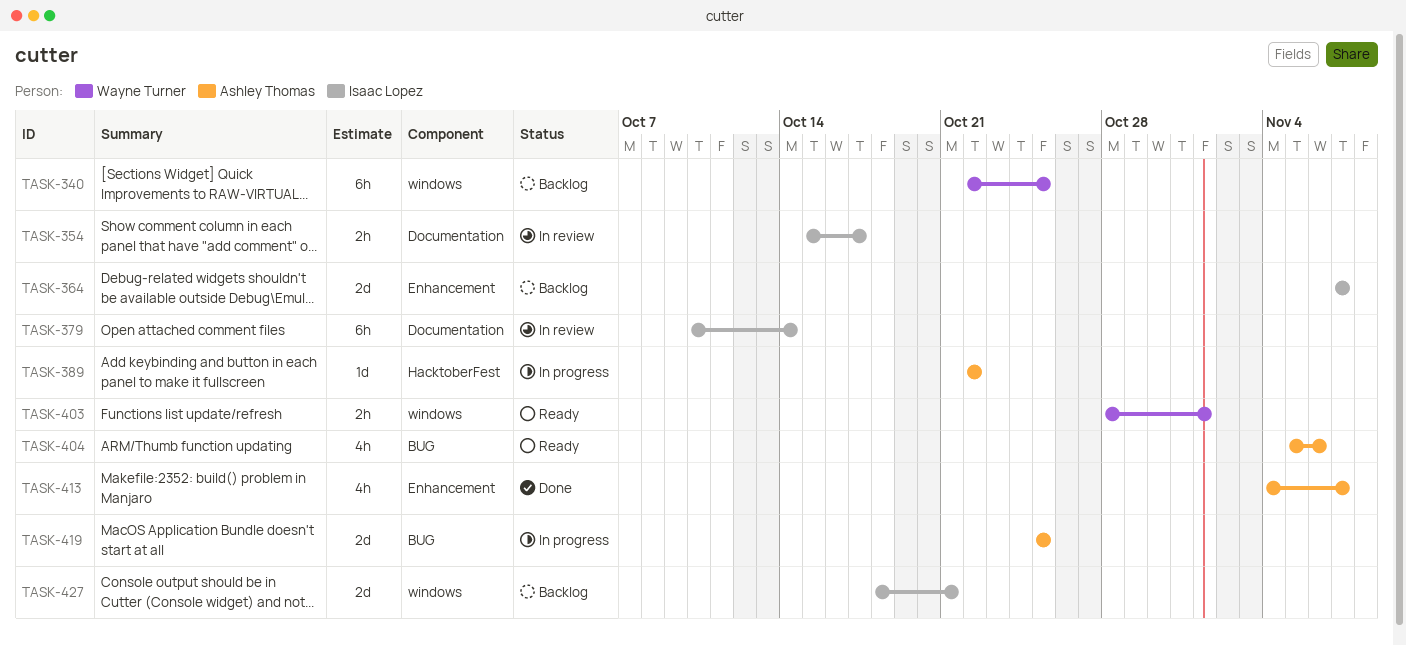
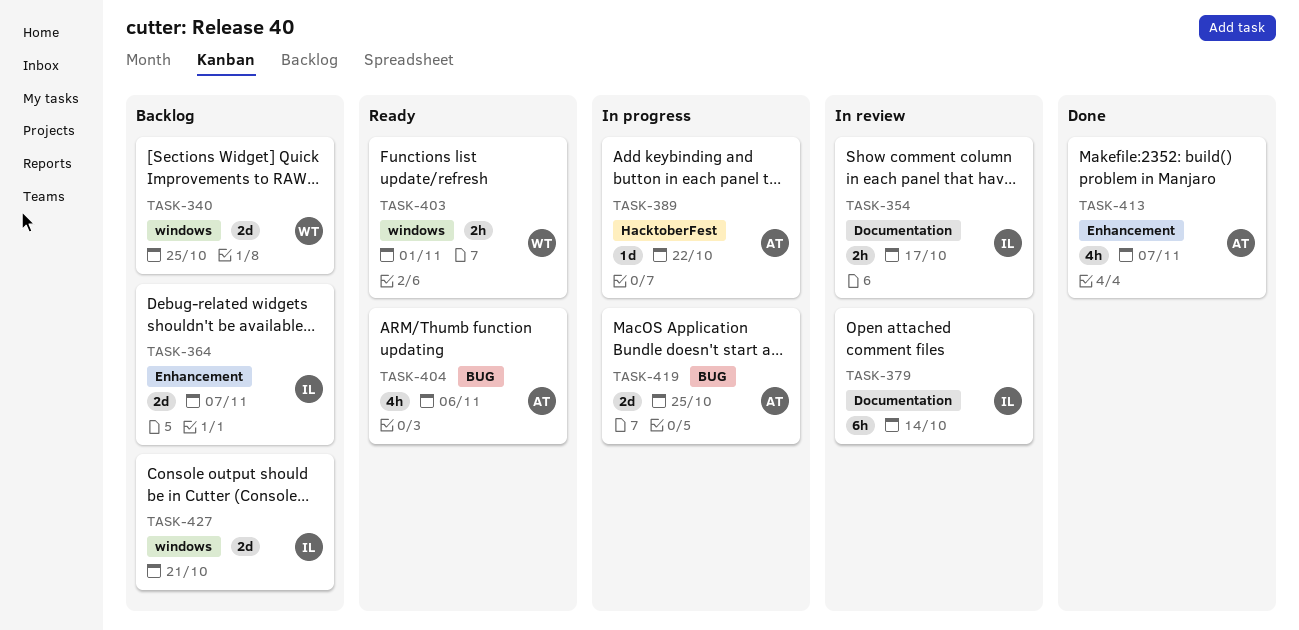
TASK-340, estimate: 6h -> 2d

